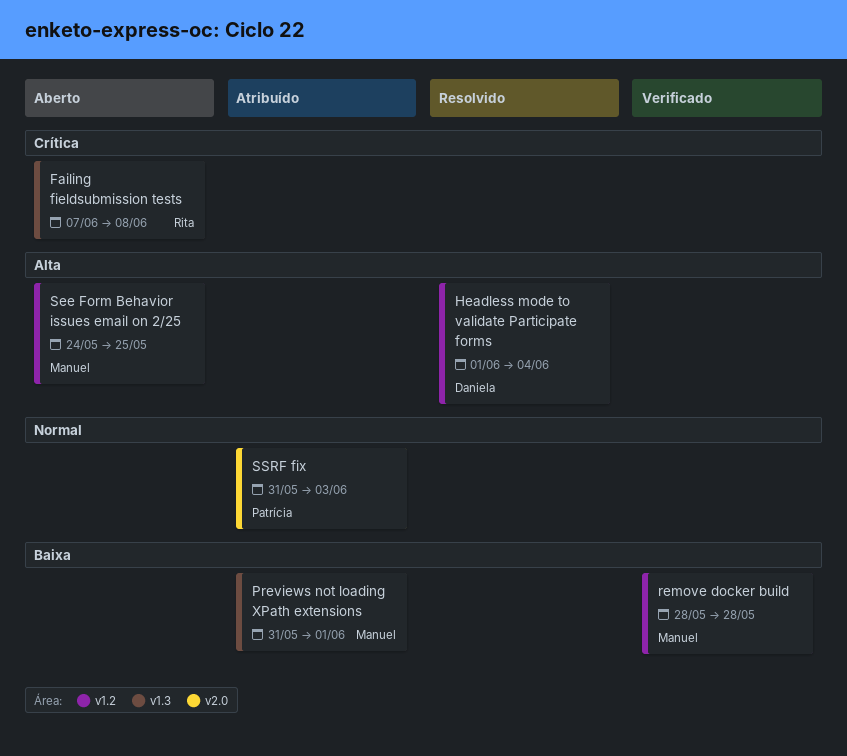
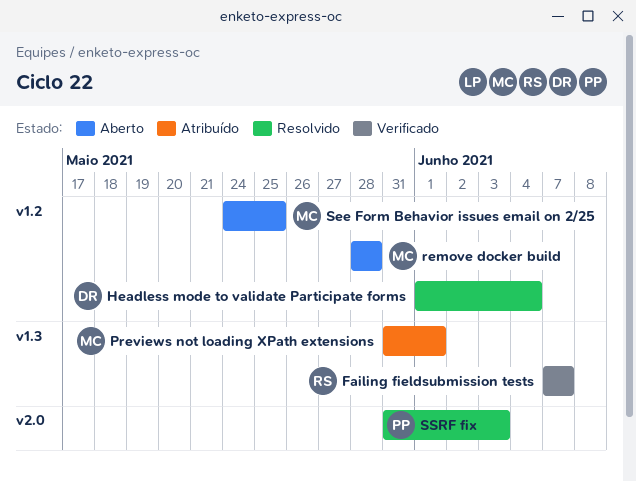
Failing fieldsubmission tests, status: Aberto -> Verificado
Failing fieldsubmission tests, due: Jun 8 -> Jun 7
remove docker build, status: Verificado -> Aberto
SSRF fix, status: Atribuído -> Resolvido

